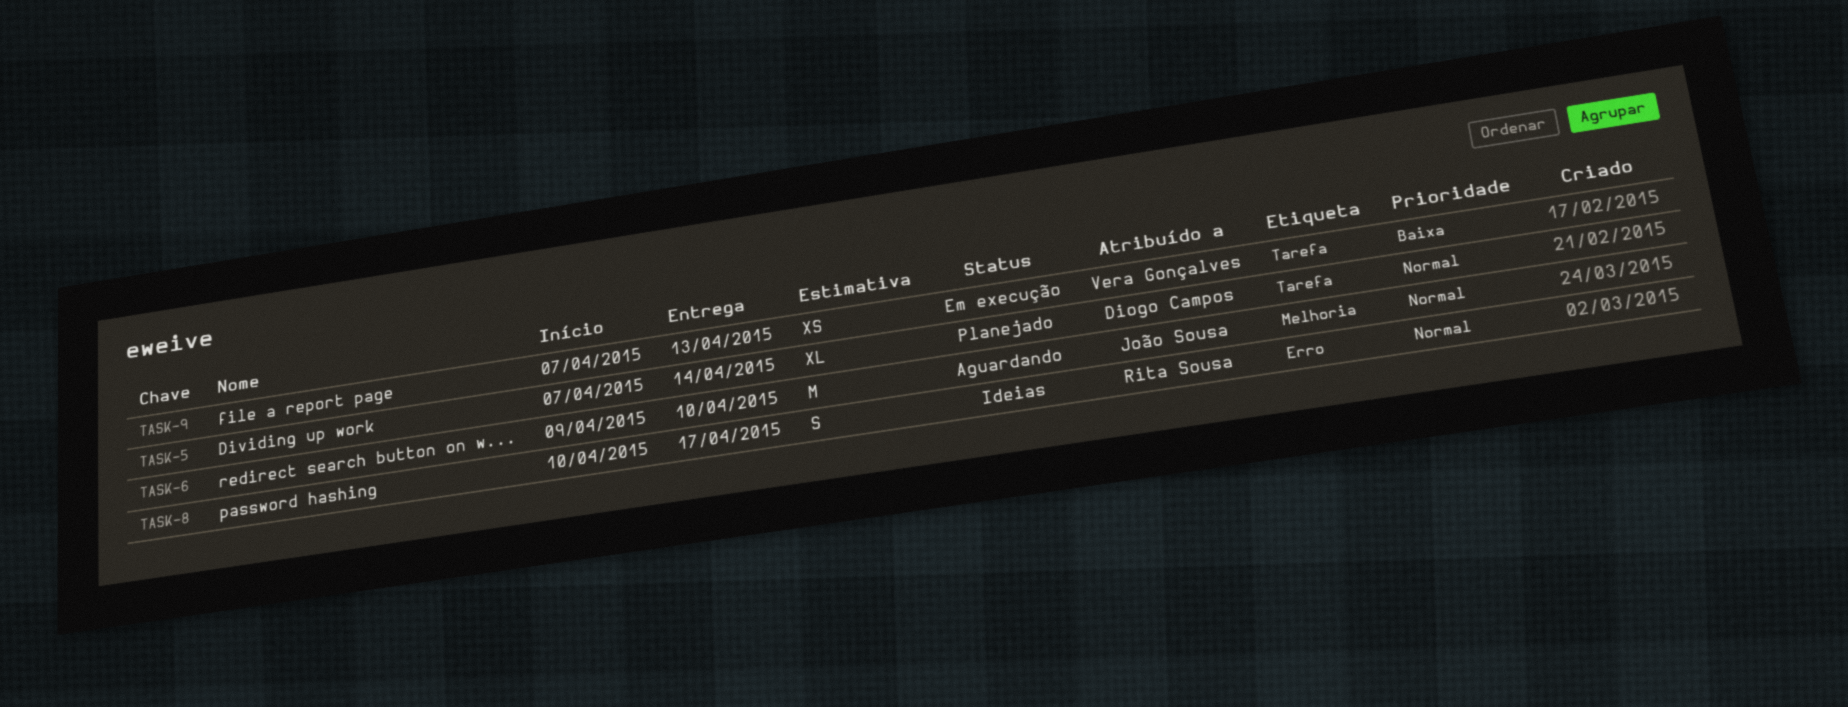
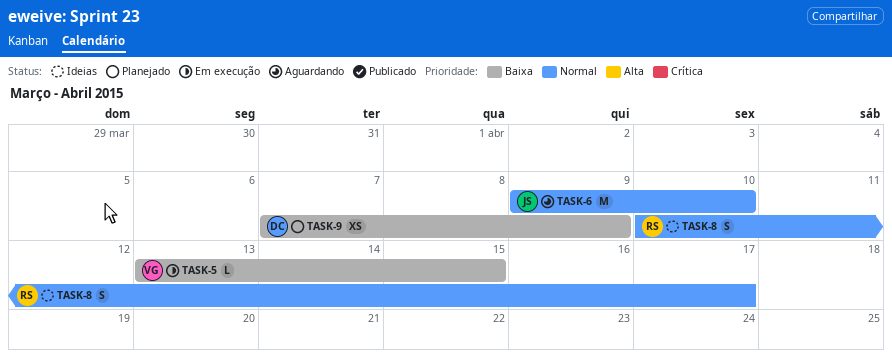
TASK-5, status: Planejado -> Em execução
TASK-5, owner: Diogo Campos -> Vera Gonçalves
TASK-5, priority: Normal -> Baixa
TASK-5, estimate: XL -> L
TASK-5, start: Apr 7 -> Apr 13
TASK-5, due: Apr 14 -> Apr 15
TASK-9, status: Em execução -> Planejado
TASK-9, owner: Vera Gonçalves -> Diogo Campos
TASK-9, due: Apr 13 -> Apr 9

